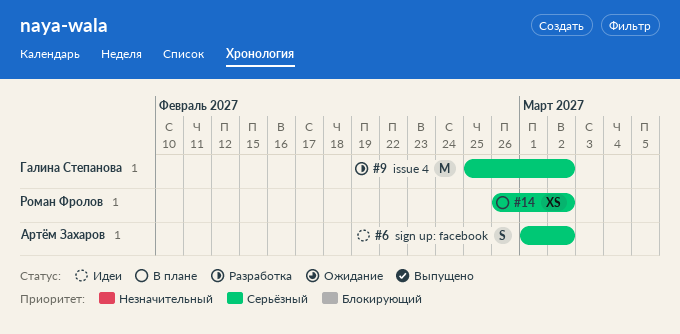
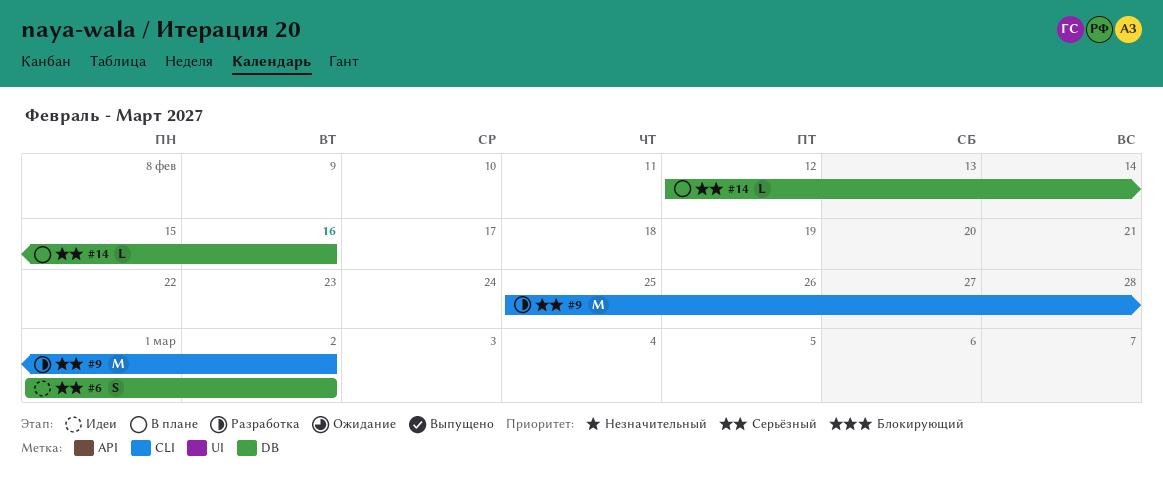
#14, estimate: XS -> L
#14, start: Feb 26 -> Feb 12
#14, due: Mar 2 -> Feb 16

